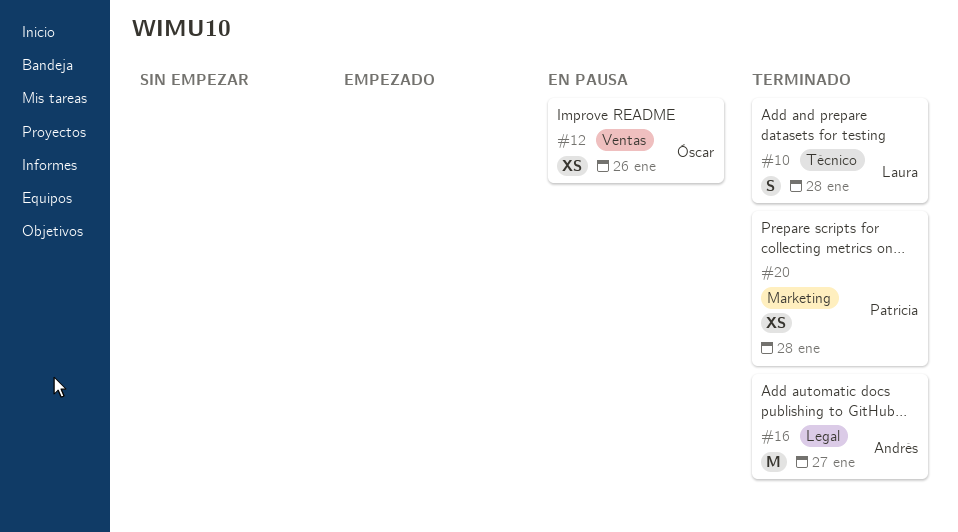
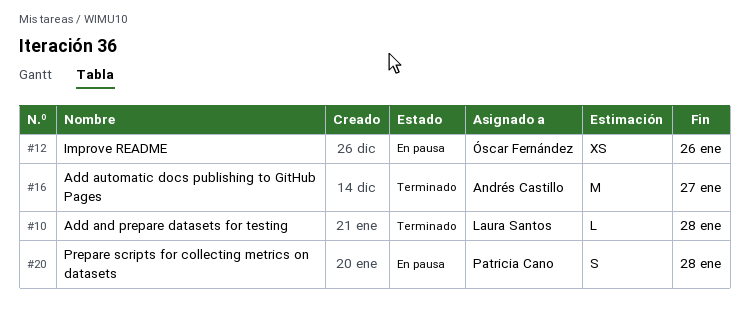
#10, estimate: S -> L
#20, status: Terminado -> En pausa
#20, estimate: XS -> S

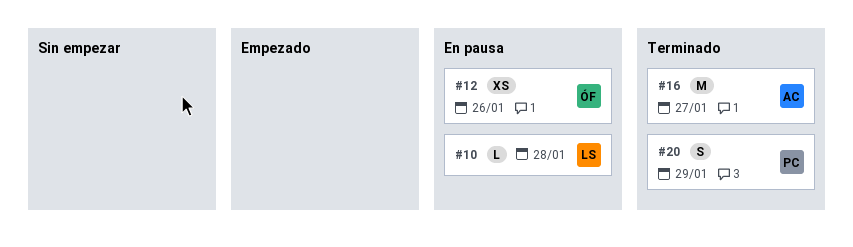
#10, status: Terminado -> En pausa
#20, status: En pausa -> Terminado
#20, due: Jan 28 -> Jan 29

